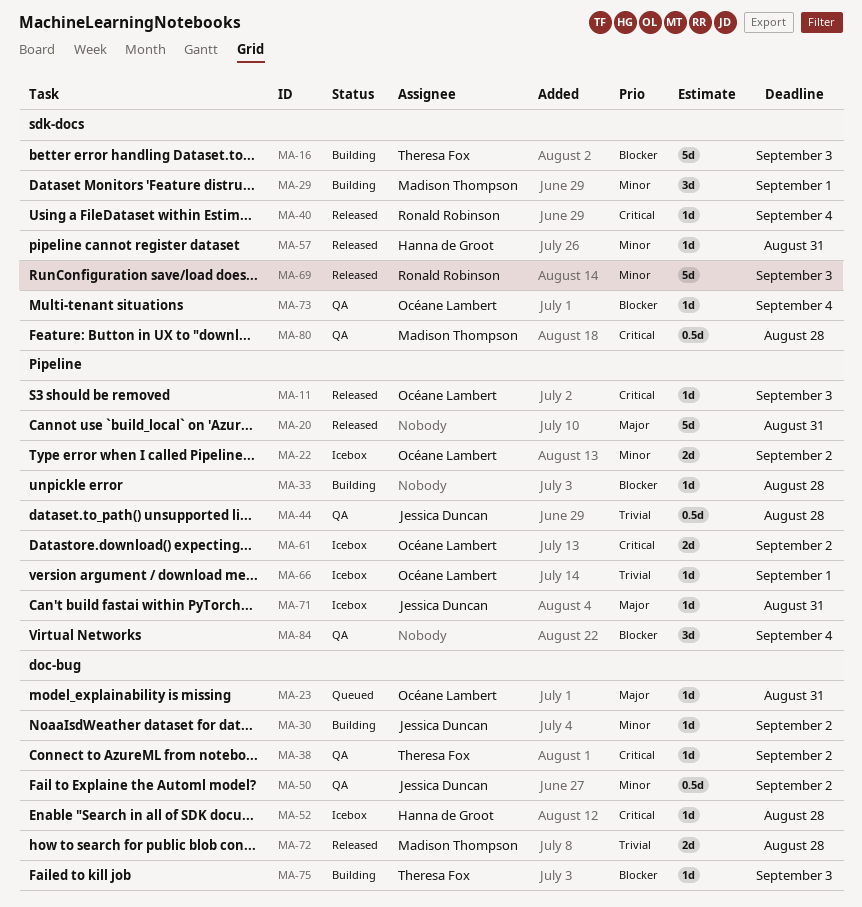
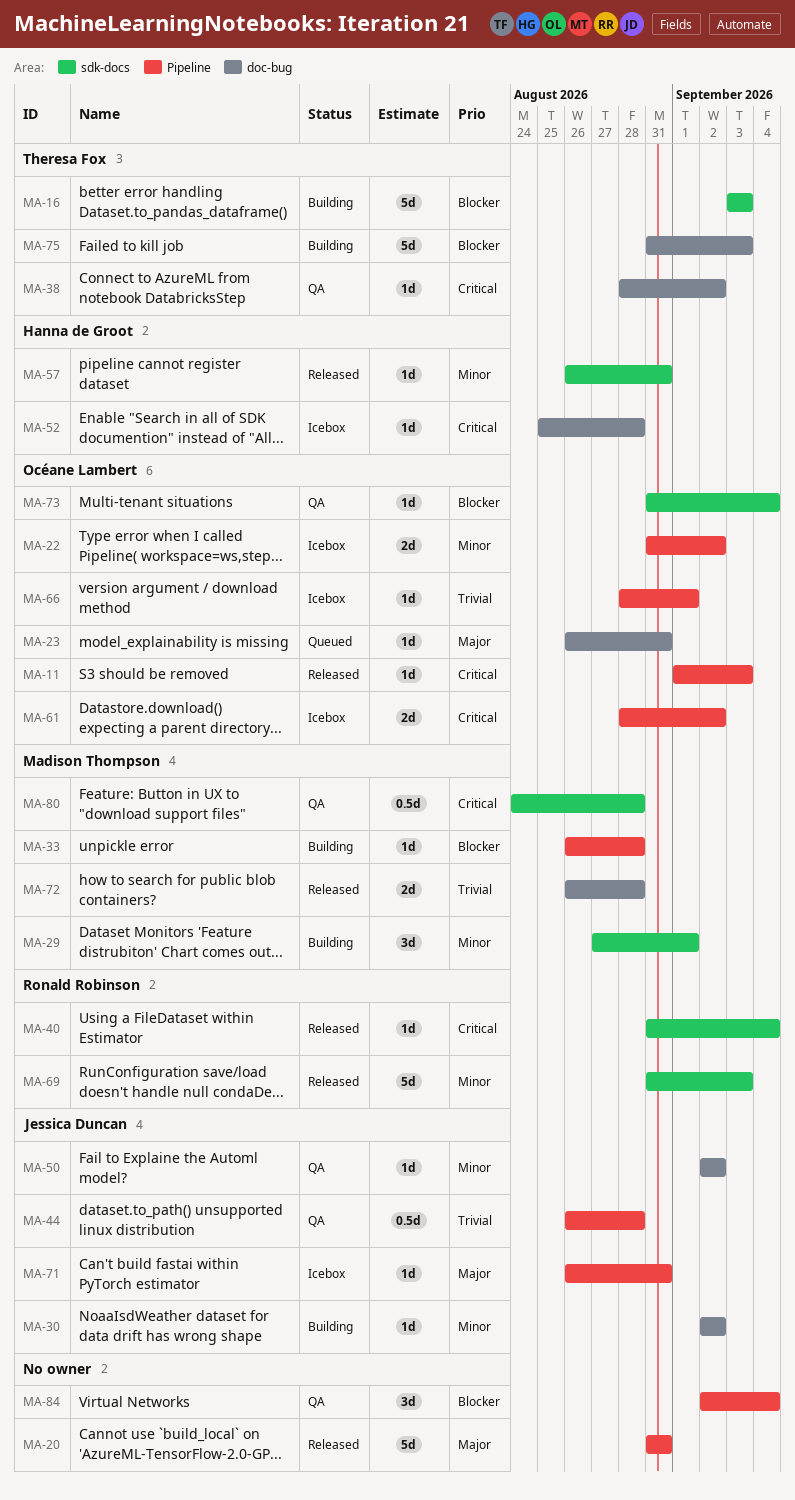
MA-33, owner: none -> Madison Thompson
MA-50, estimate: 0.5d -> 1d
MA-75, estimate: 1d -> 5d

